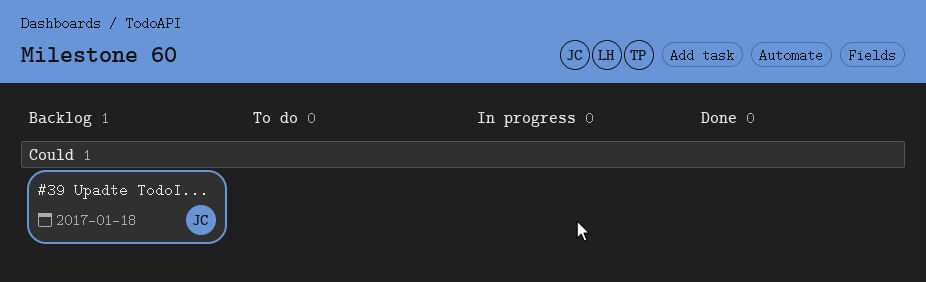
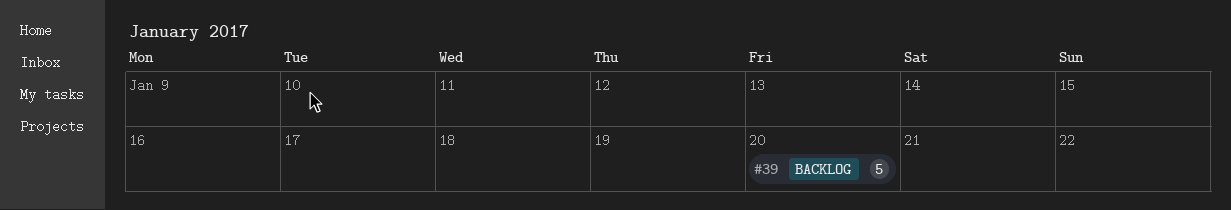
#39, due: Jan 18 -> Jan 20

